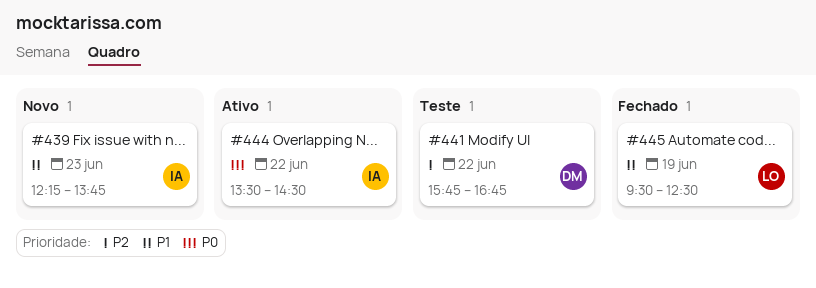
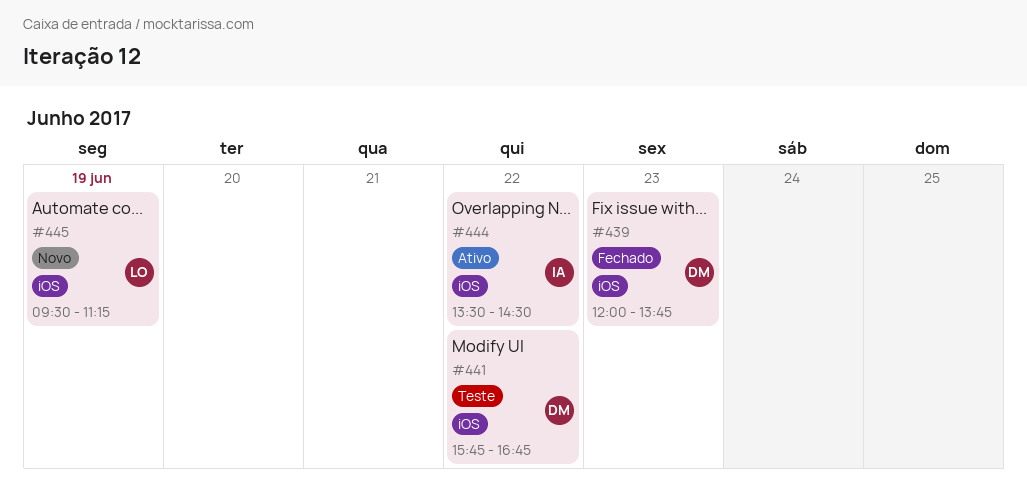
#439, status: Novo -> Fechado
#439, owner: IA -> DM
#439, begins: 12:15 -> 12:00
#445, status: Fechado -> Novo
#445, ends: 12:30 -> 11:15

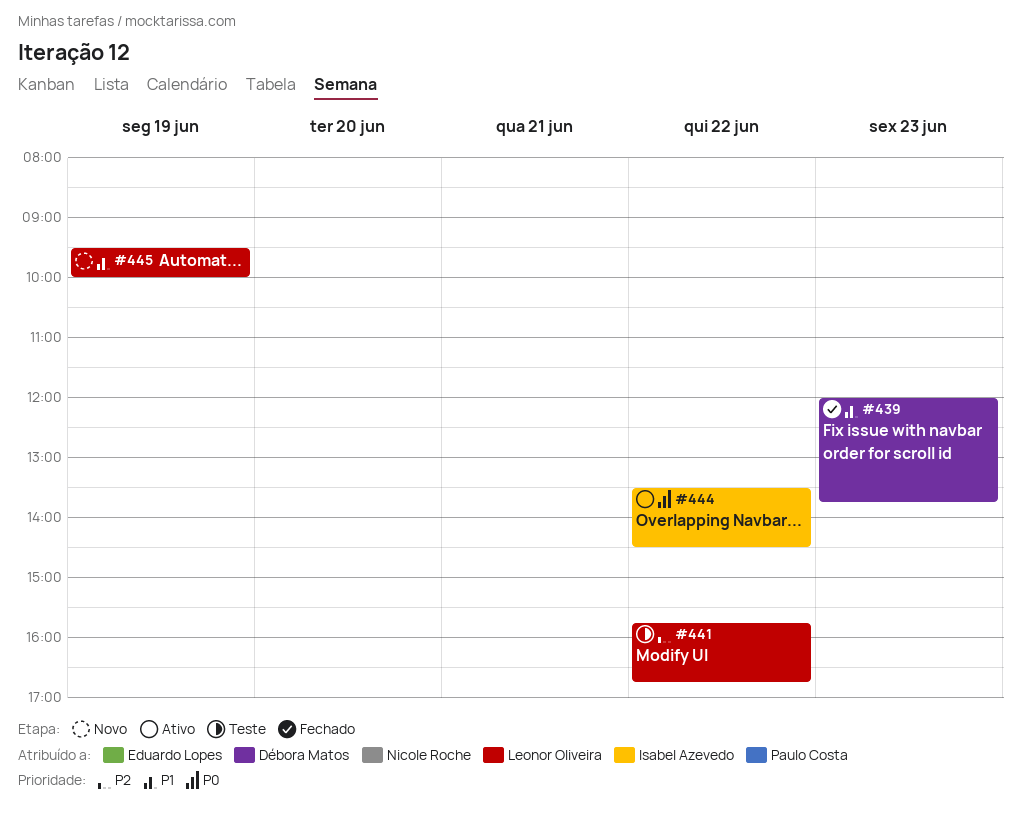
#441, owner: Débora Matos -> Leonor Oliveira
#445, ends: 11:15 -> 10:00

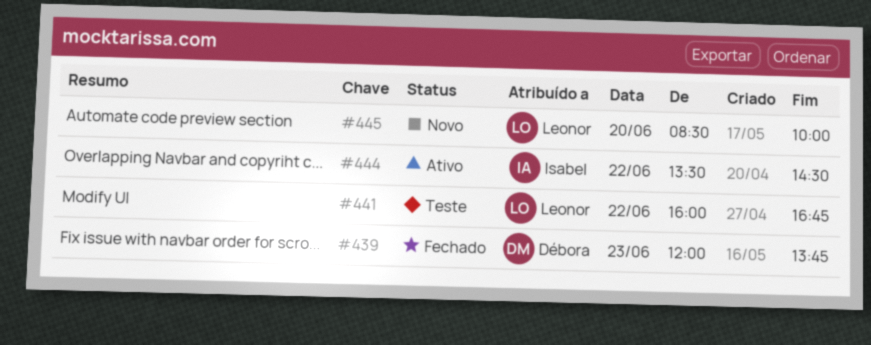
#441, begins: 15:45 -> 16:00
#445, day: Jun 19 -> Jun 20
#445, begins: 09:30 -> 08:30

